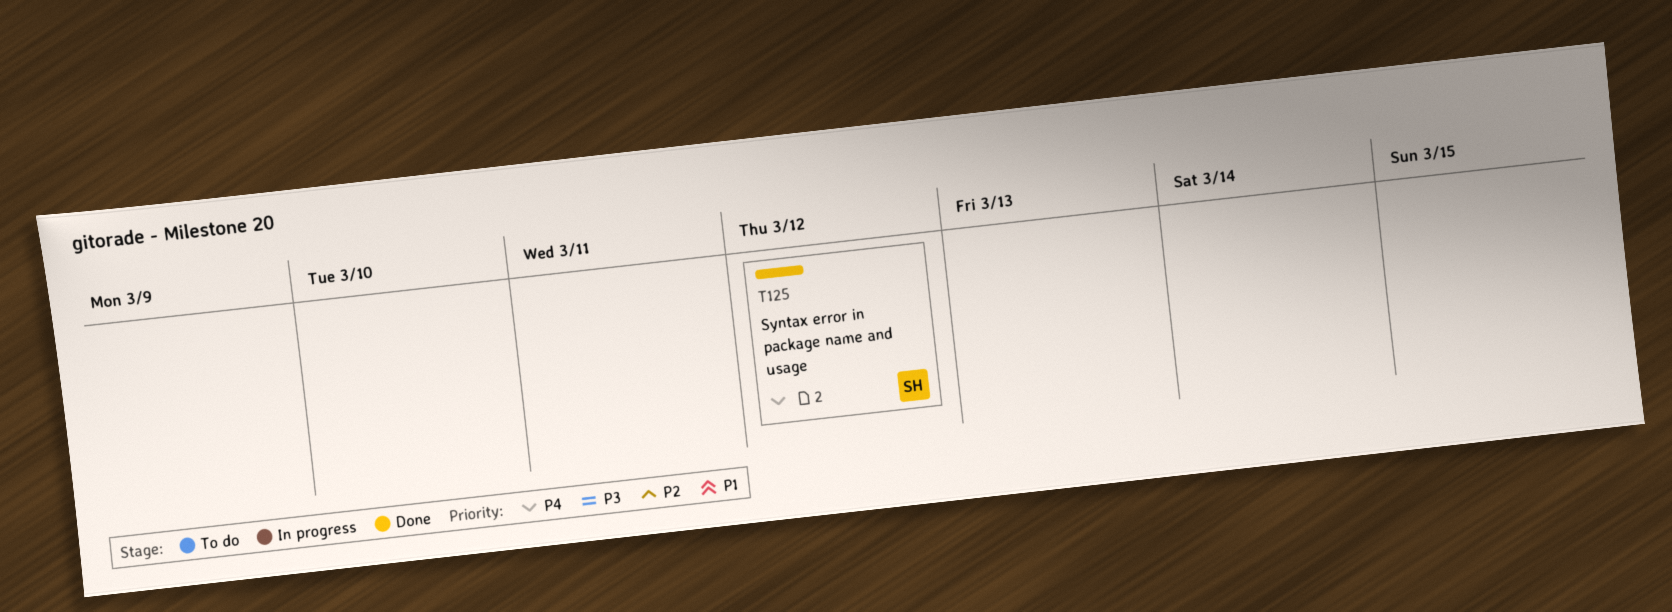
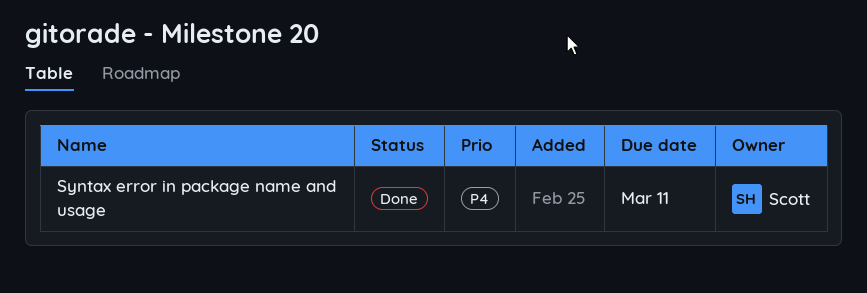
Syntax error in package name and usage, due: Mar 12 -> Mar 11

